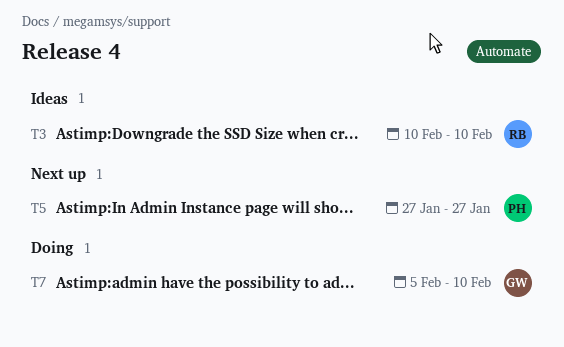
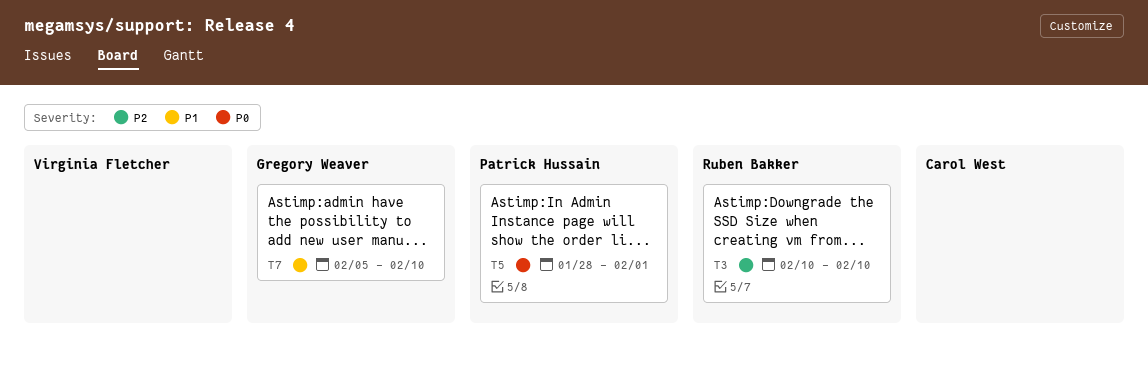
T5, start: Jan 27 -> Jan 28
T5, due: Jan 27 -> Feb 1

